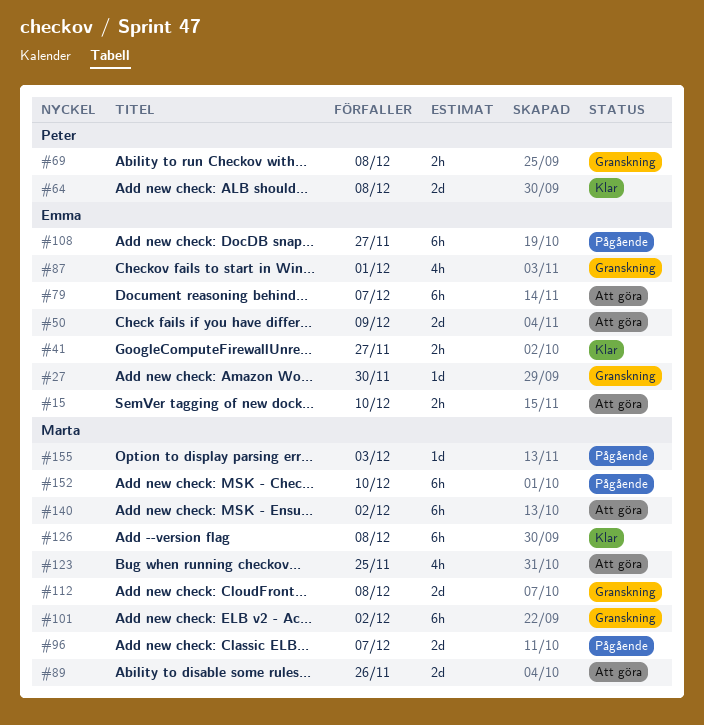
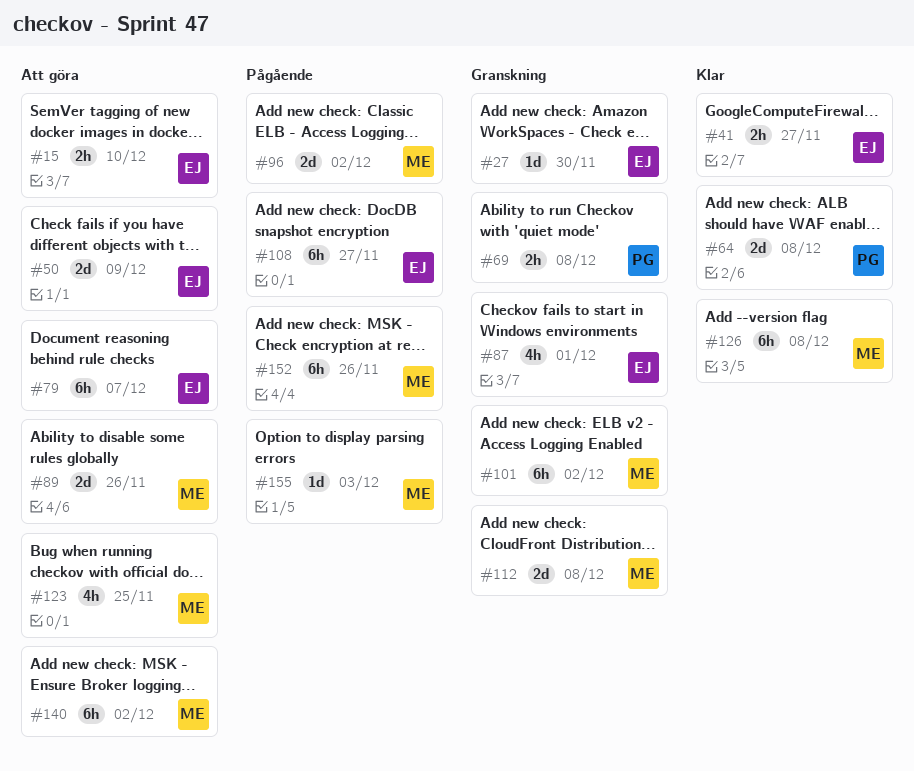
#96, due: Dec 7 -> Dec 2
#152, due: Dec 10 -> Nov 26

